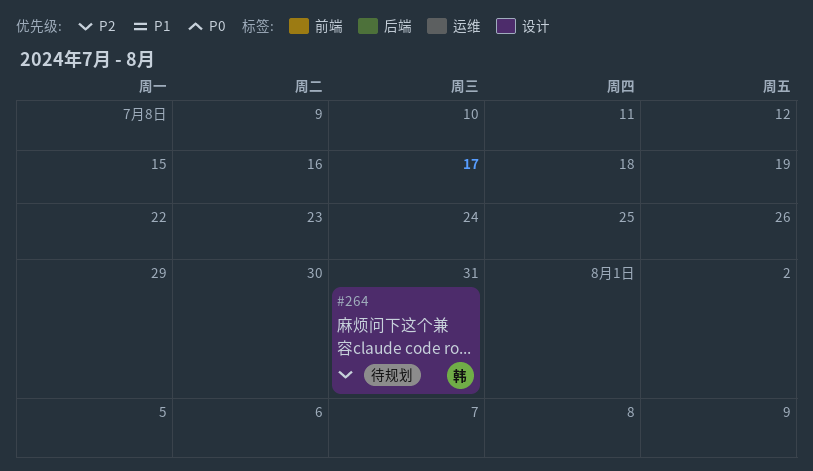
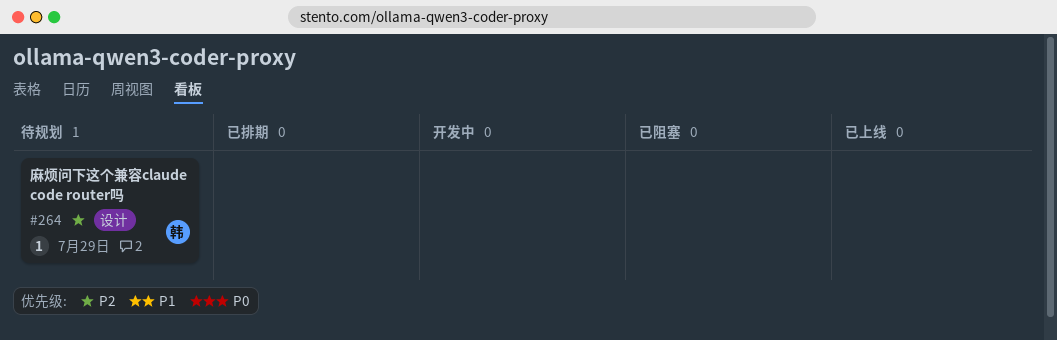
#264, due: Jul 31 -> Jul 29

